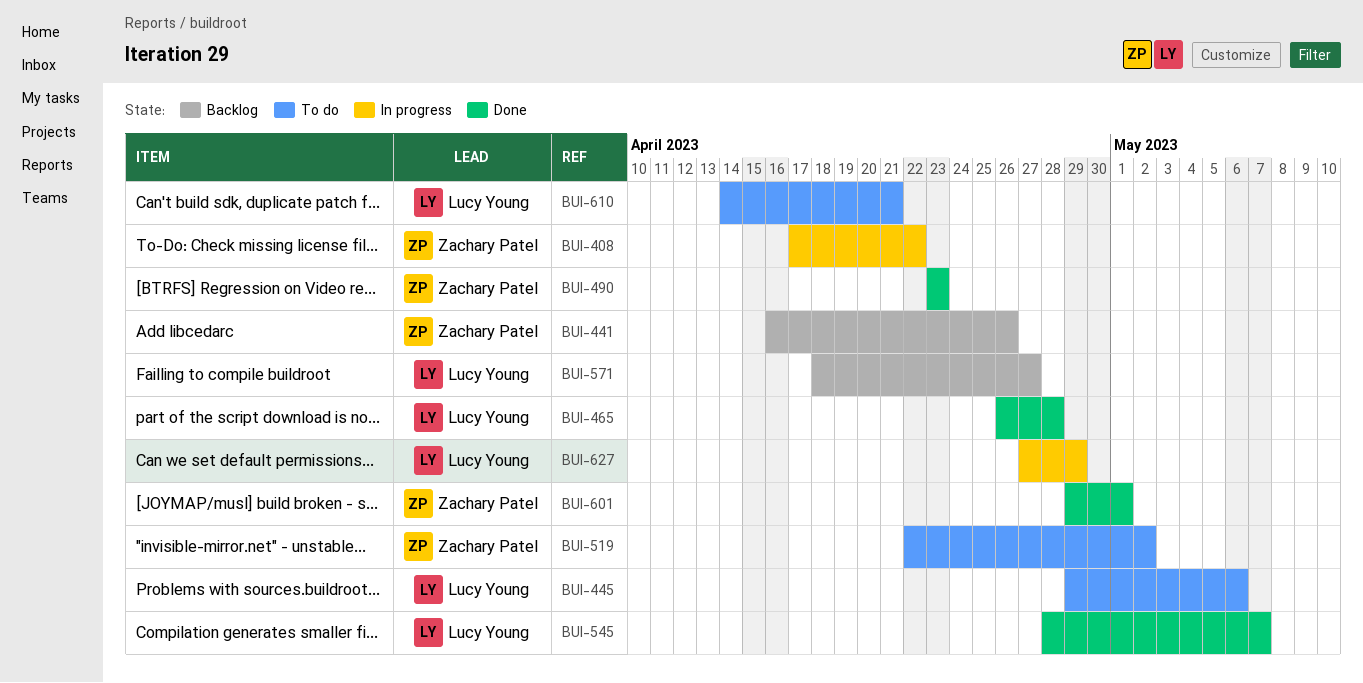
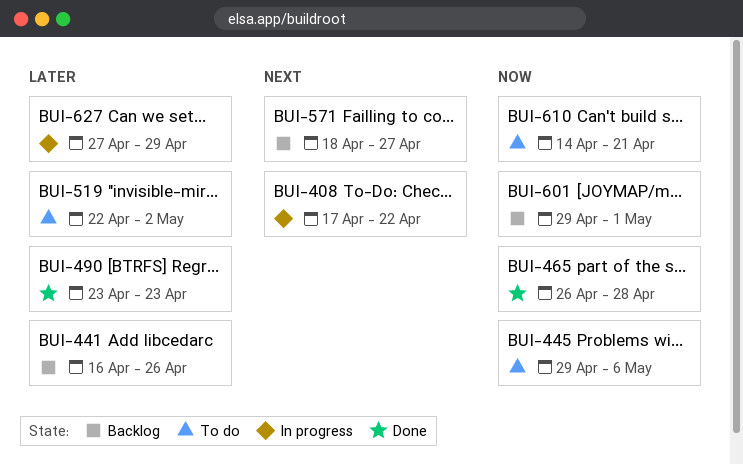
BUI-545: present -> none
BUI-601, status: Done -> Backlog

